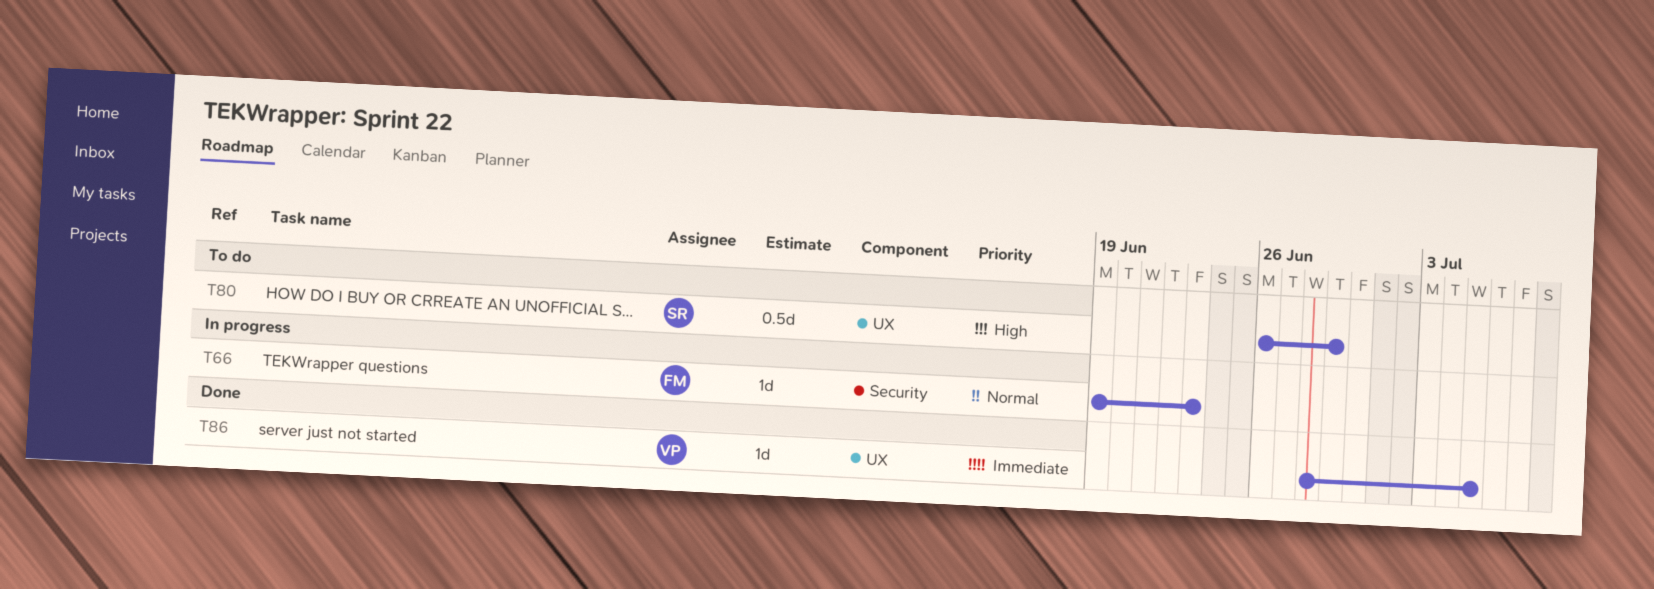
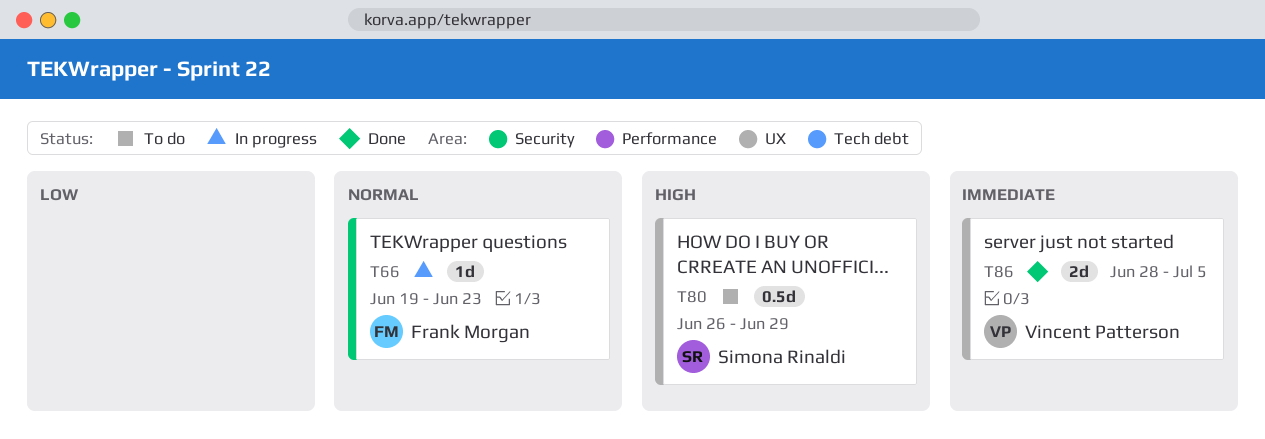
T86, estimate: 1d -> 2d

